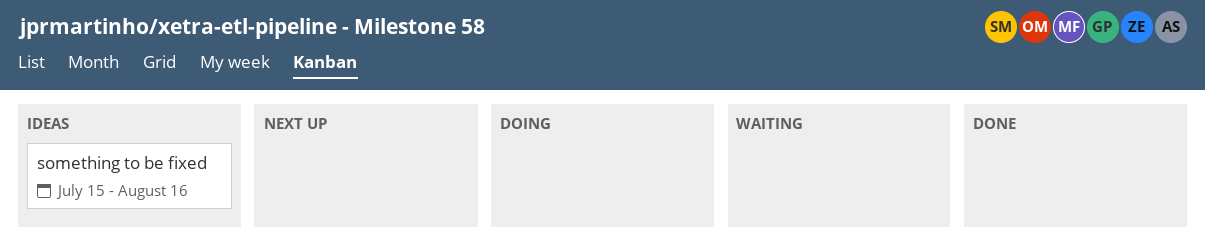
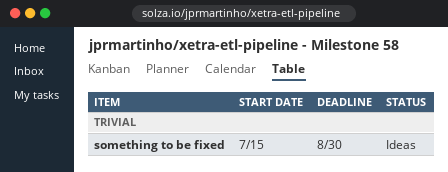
something to be fixed, due: Aug 16 -> Aug 30

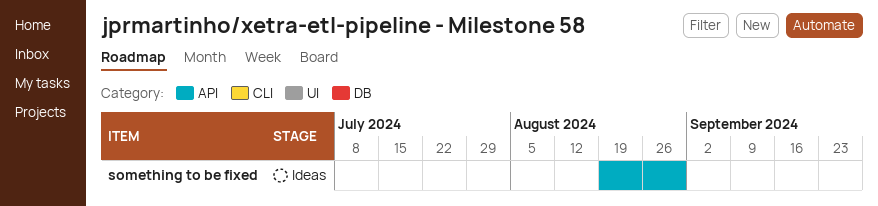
something to be fixed, start: Jul 15 -> Aug 19

